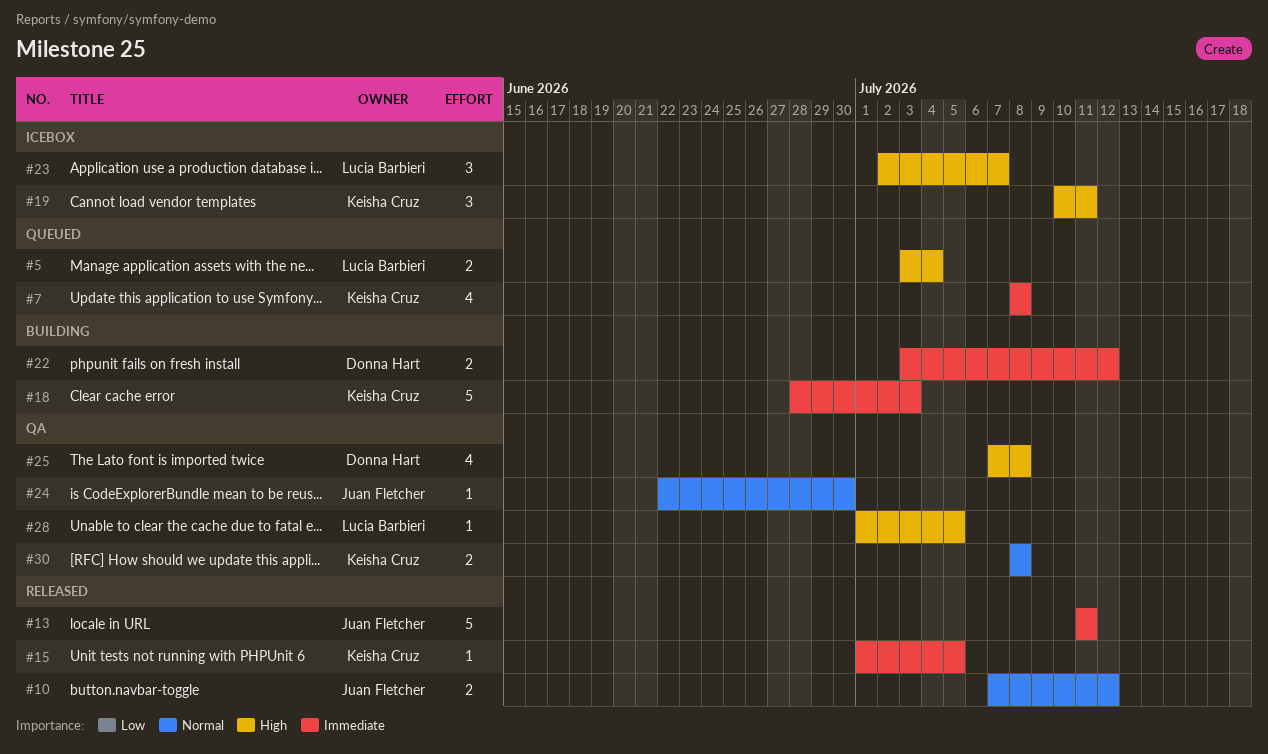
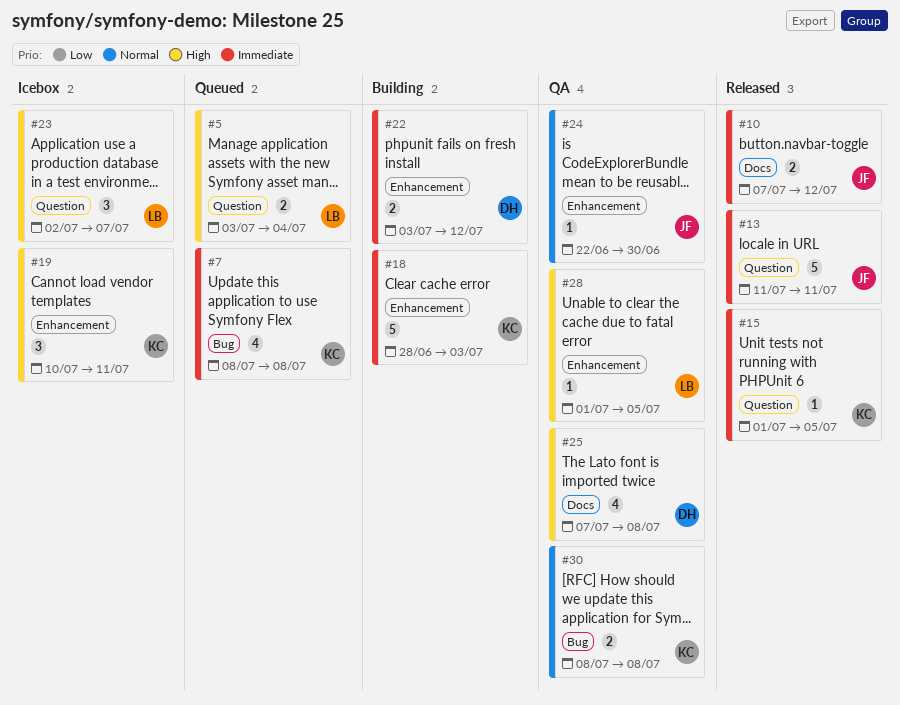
#10, priority: Normal -> Immediate

